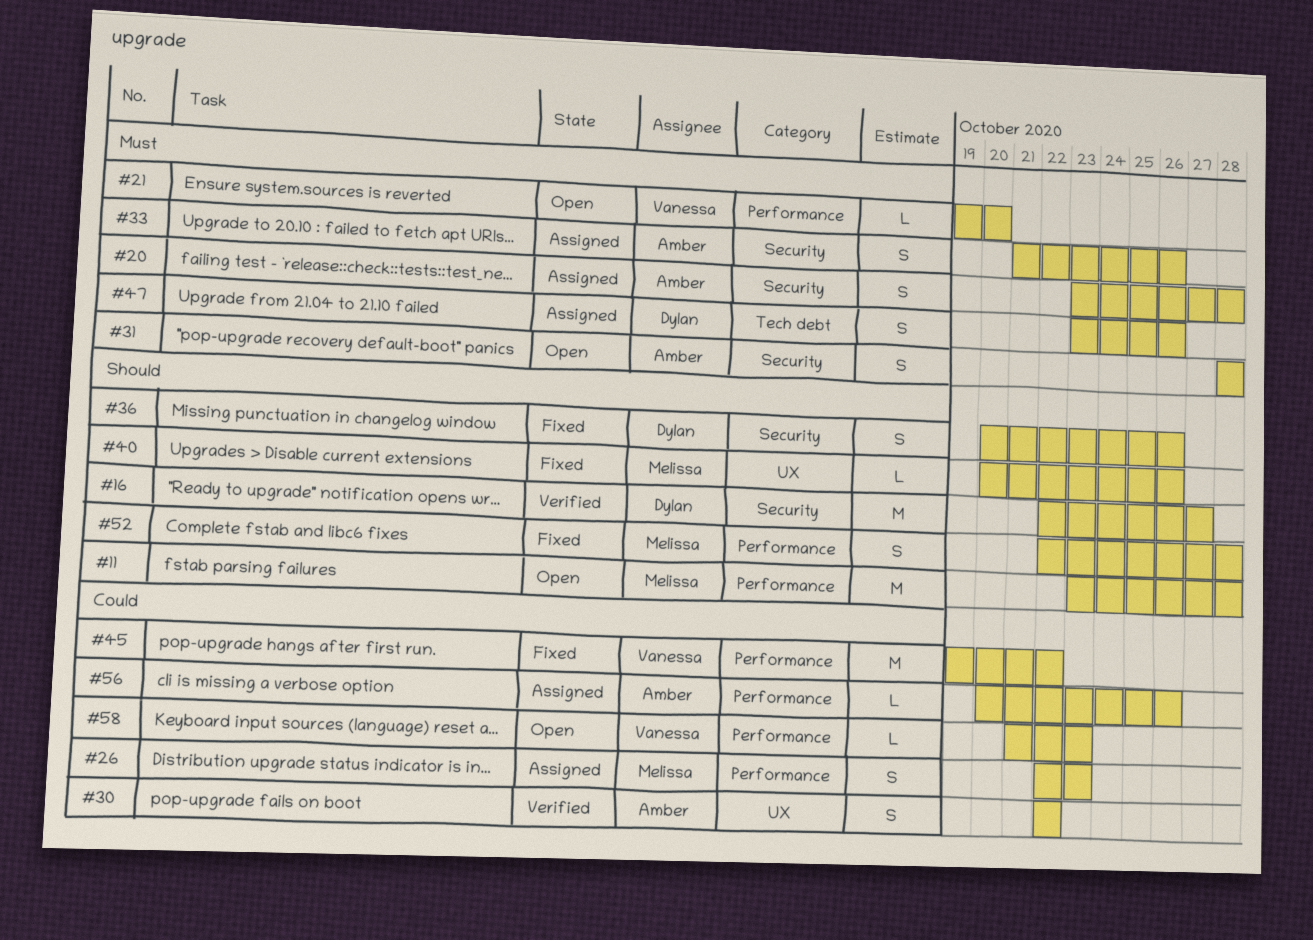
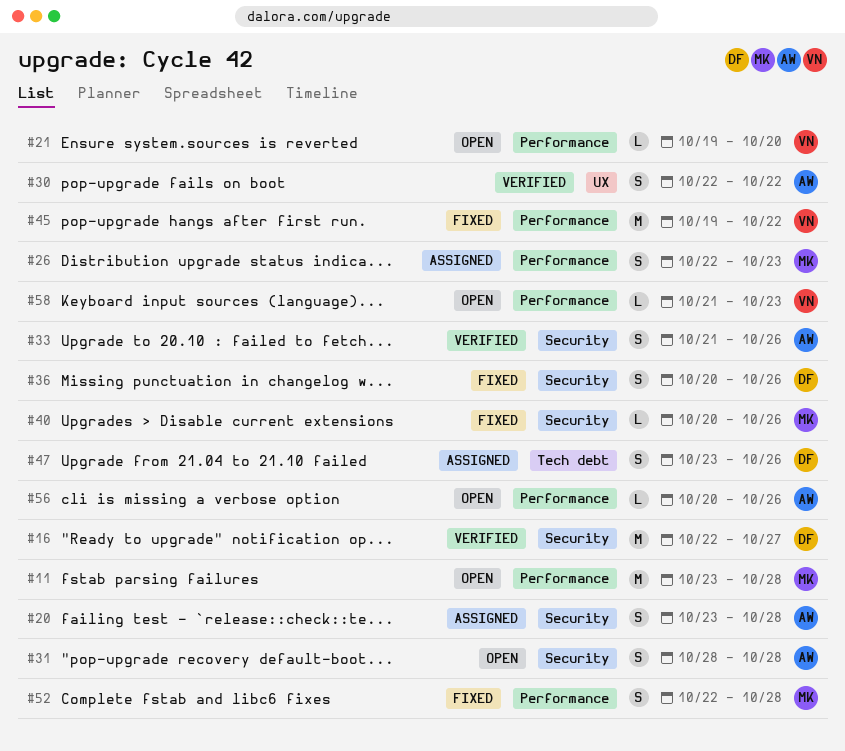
#33, status: Assigned -> Verified
#40, label: UX -> Security
#56, status: Assigned -> Open

